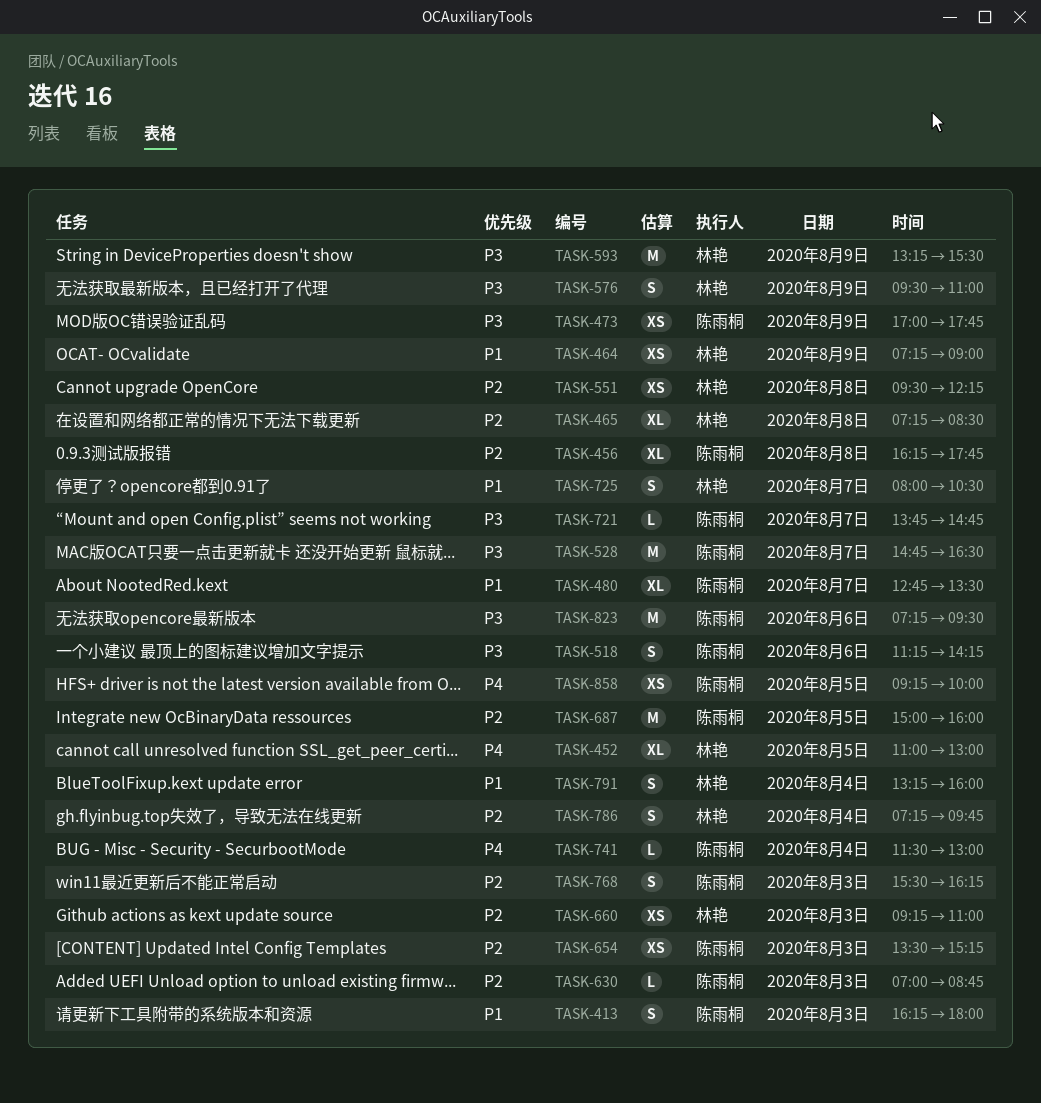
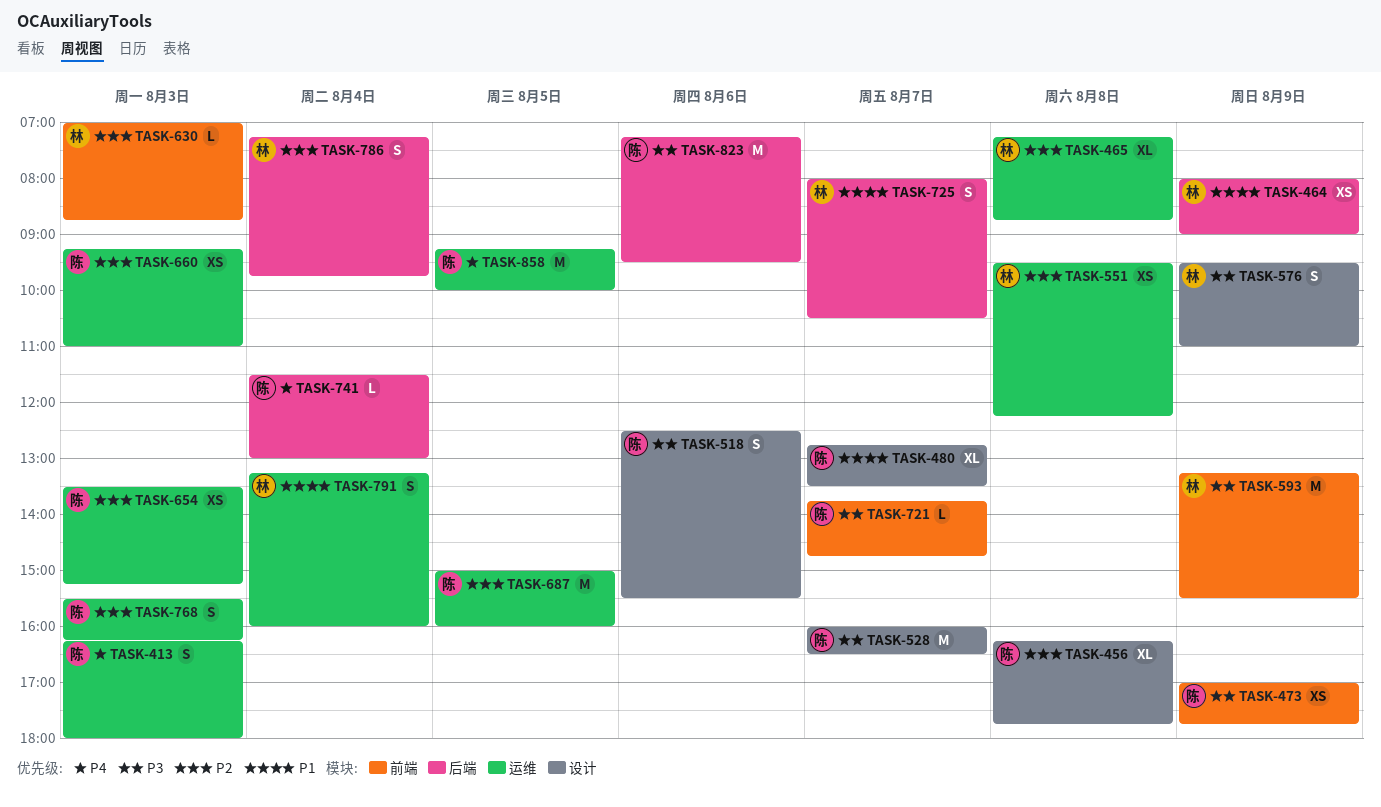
TASK-413, priority: P1 -> P4
TASK-452: present -> none
TASK-464, begins: 07:15 -> 08:00
TASK-465, ends: 08:30 -> 08:45
TASK-518, begins: 11:15 -> 12:30
TASK-518, ends: 14:15 -> 15:30
TASK-528, begins: 14:45 -> 16:00
TASK-630, owner: 陈雨桐 -> 林艳
TASK-660, owner: 林艳 -> 陈雨桐
TASK-858, estimate: XS -> M

